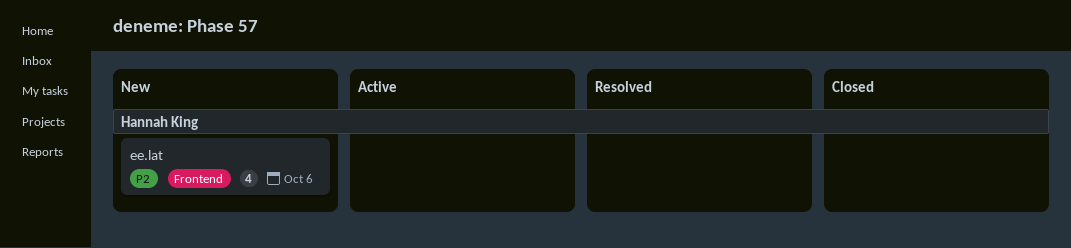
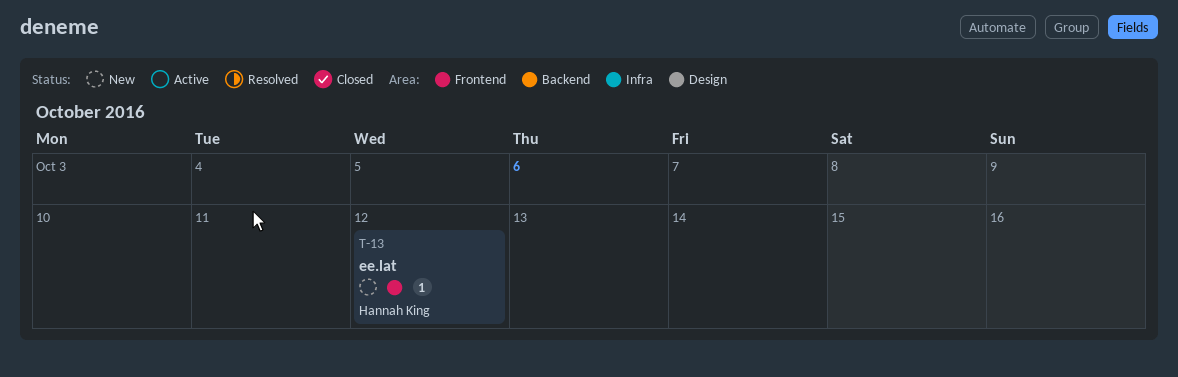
ee.lat, estimate: 4 -> 1
ee.lat, due: Oct 6 -> Oct 12

